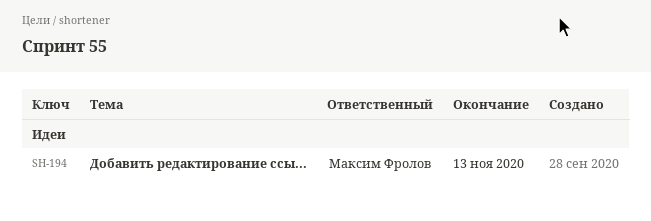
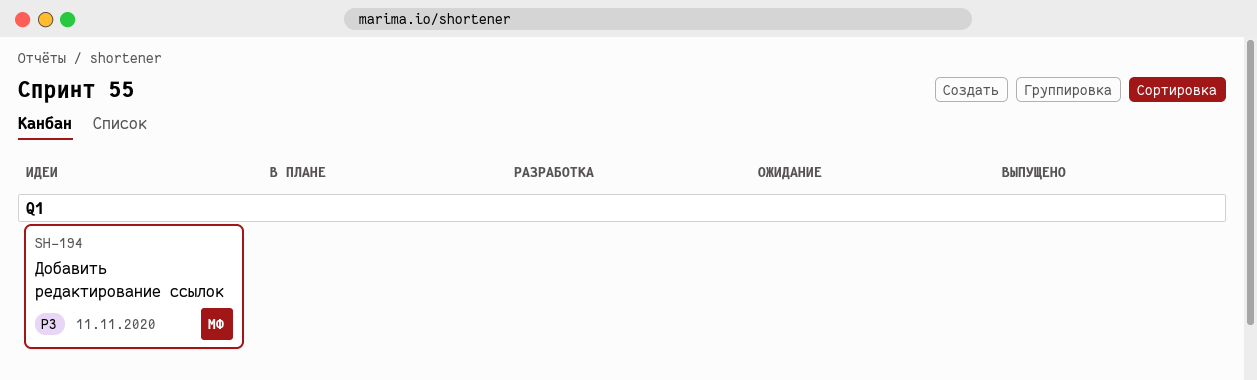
SH-194, due: Nov 13 -> Nov 11

